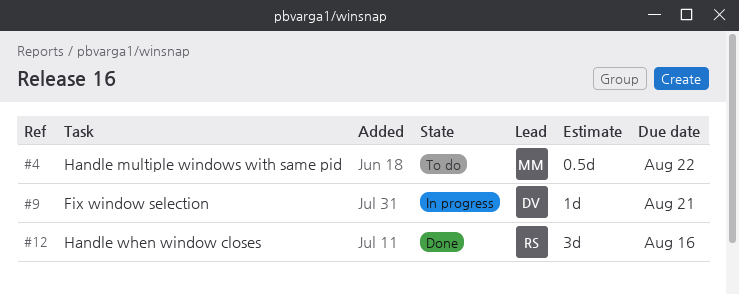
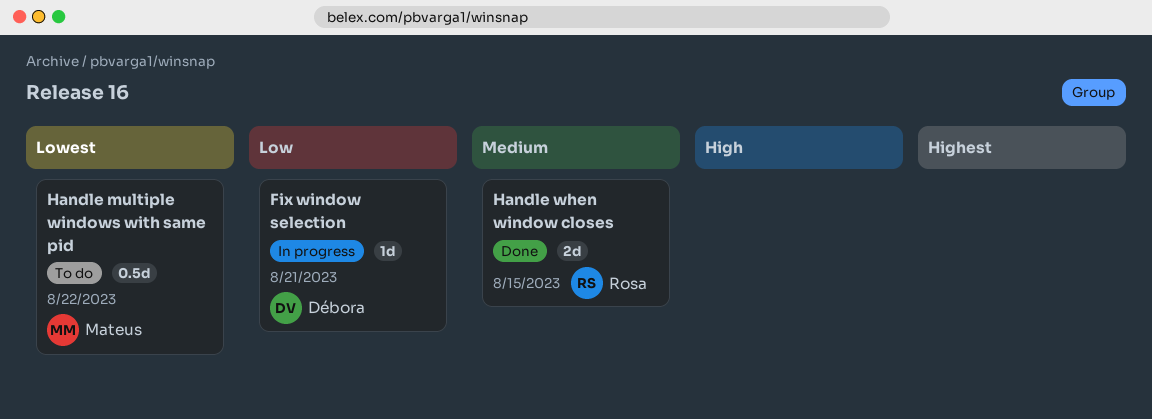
Handle when window closes, estimate: 3d -> 2d
Handle when window closes, due: Aug 16 -> Aug 15

